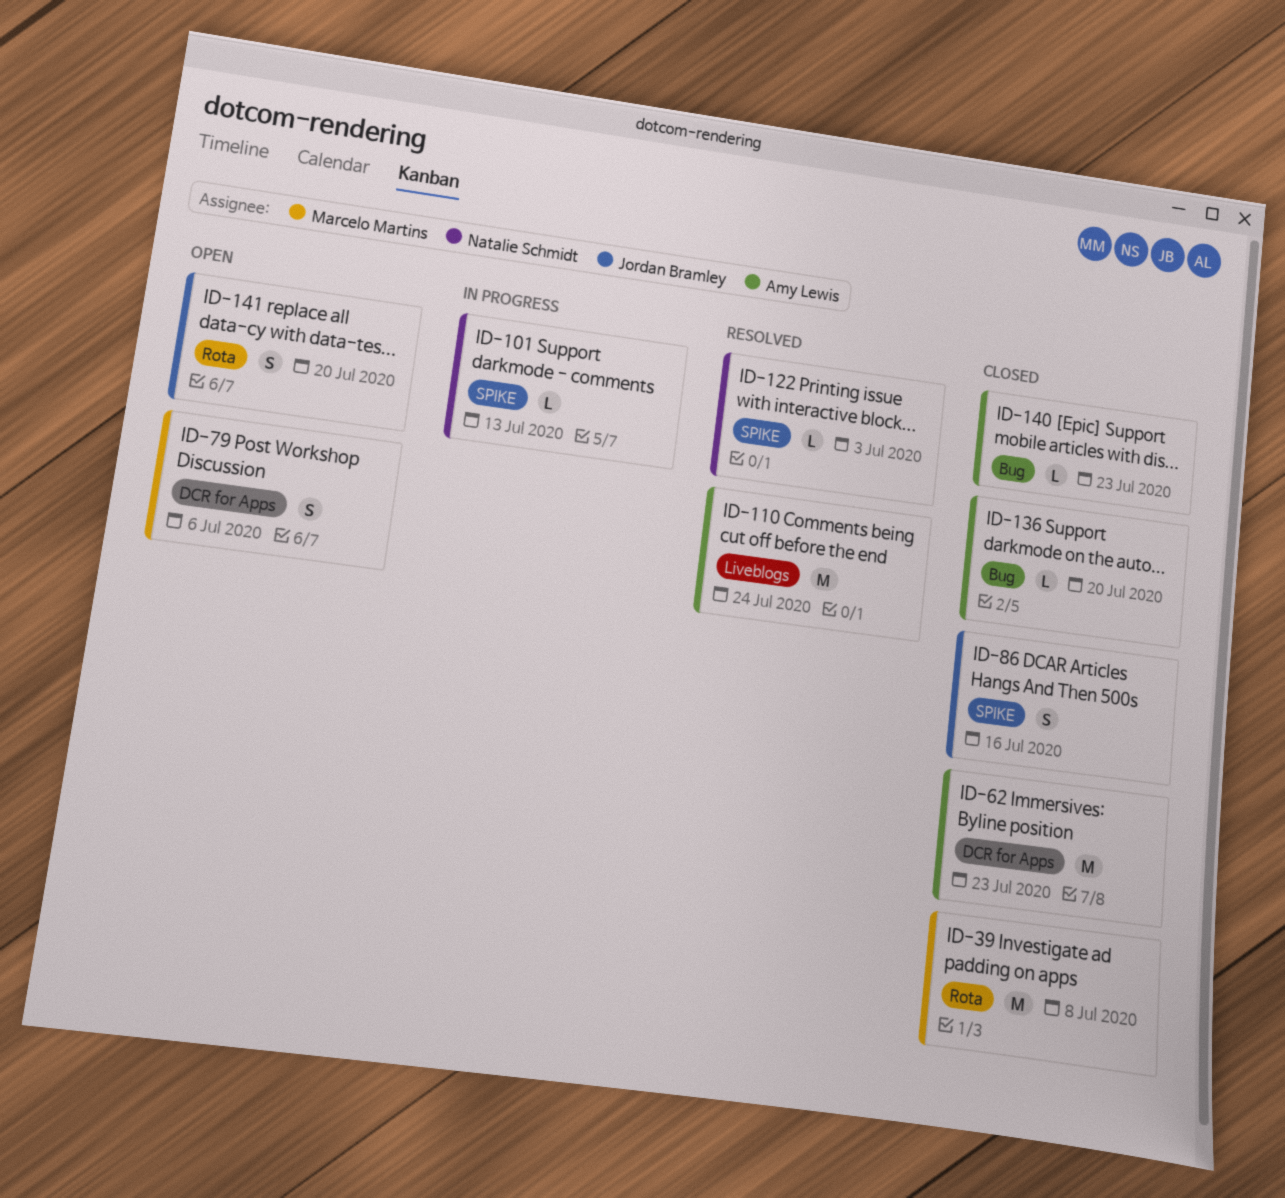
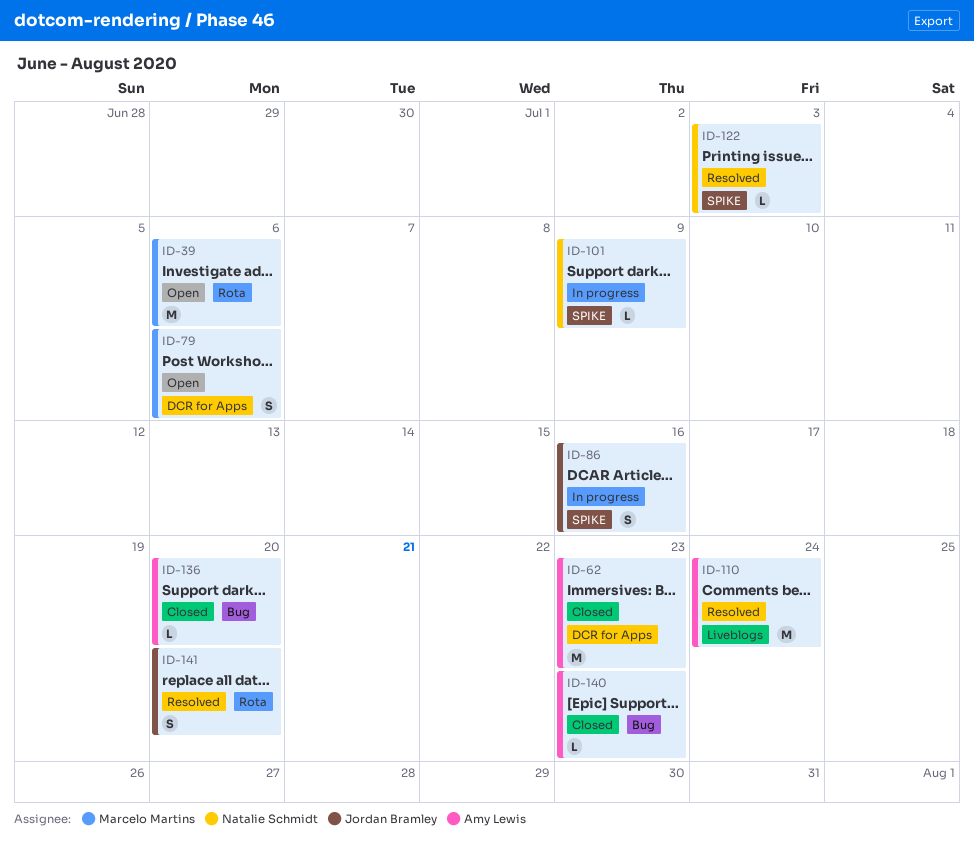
ID-39, status: Closed -> Open
ID-39, due: Jul 8 -> Jul 6
ID-86, status: Closed -> In progress
ID-101, due: Jul 13 -> Jul 9
ID-141, status: Open -> Resolved

